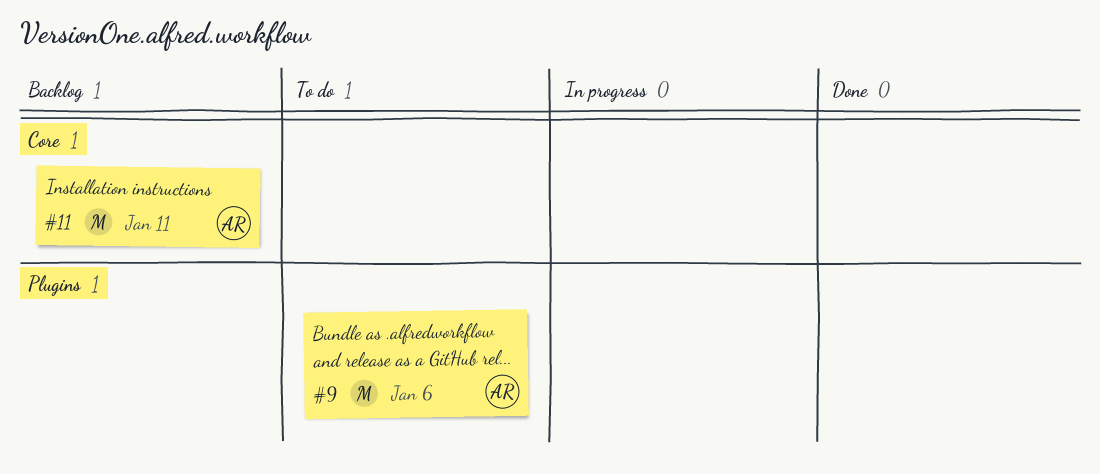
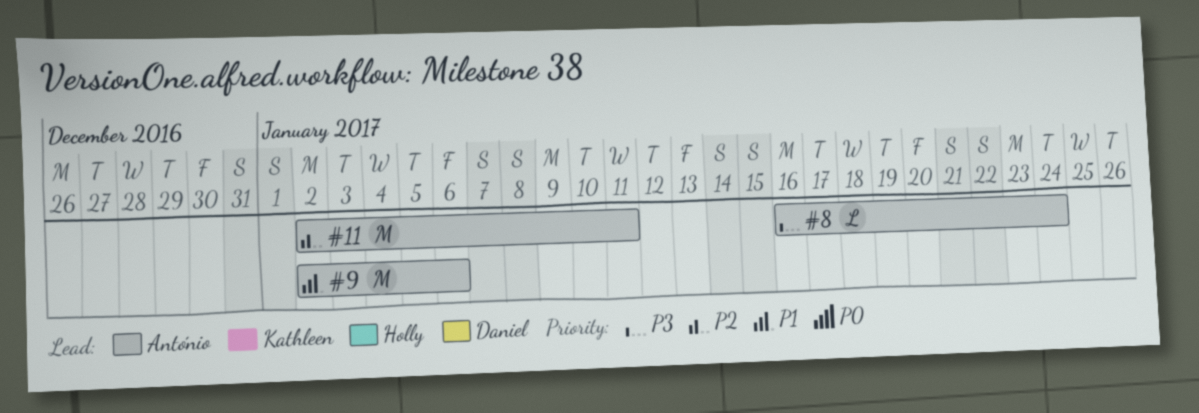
#8: none -> present

